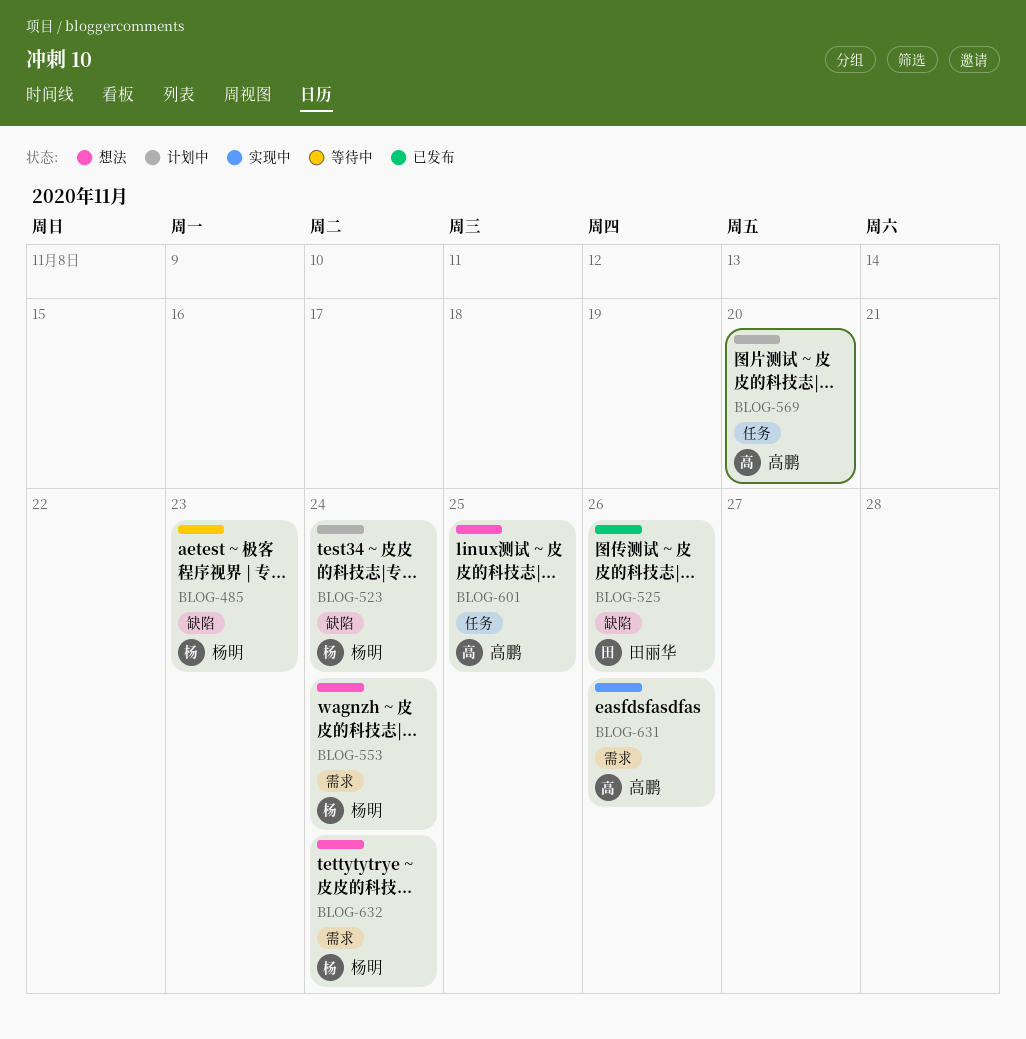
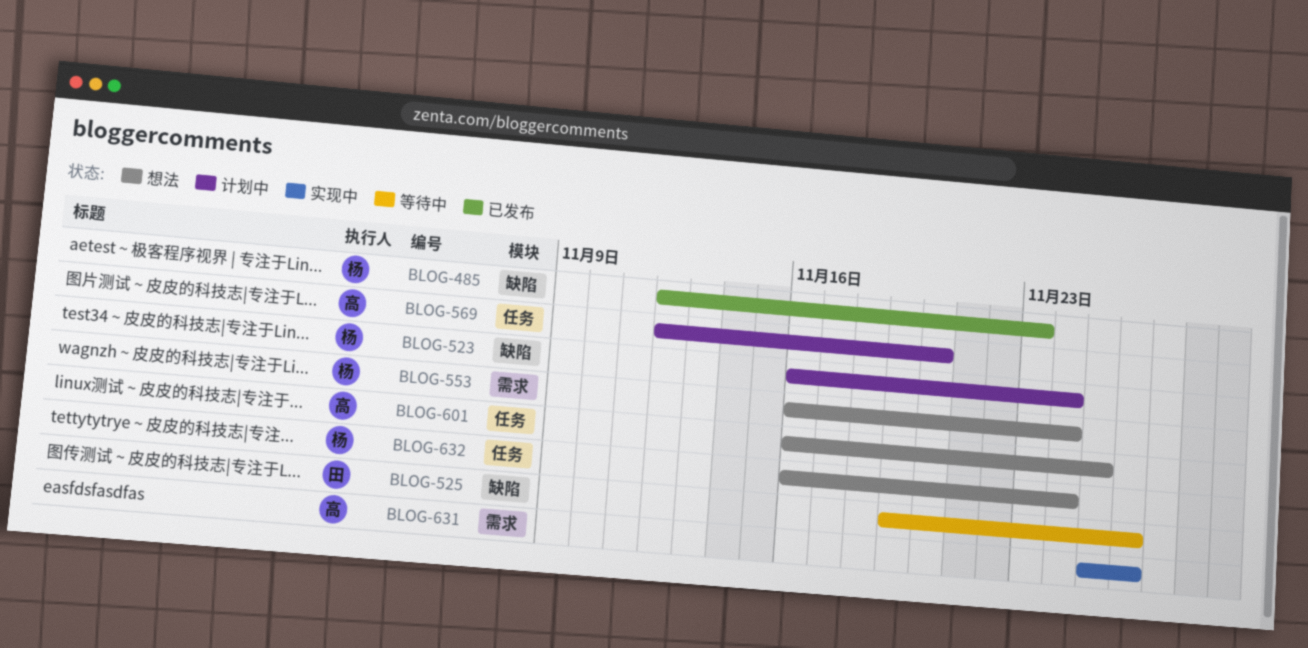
BLOG-485, status: 等待中 -> 已发布
BLOG-525, status: 已发布 -> 等待中
BLOG-632, label: 需求 -> 任务

